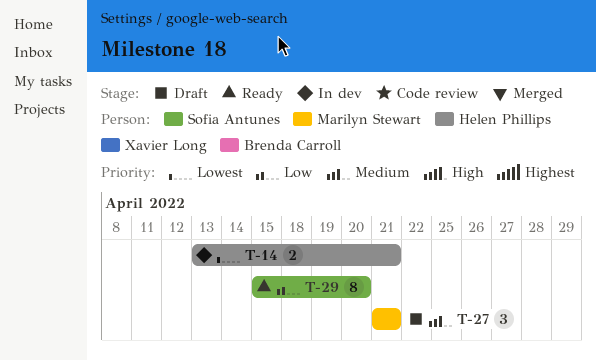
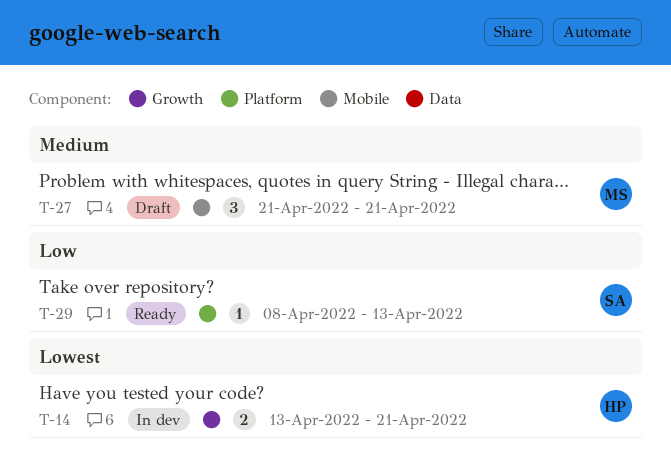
T-29, estimate: 8 -> 1
T-29, start: Apr 15 -> Apr 8
T-29, due: Apr 20 -> Apr 13

